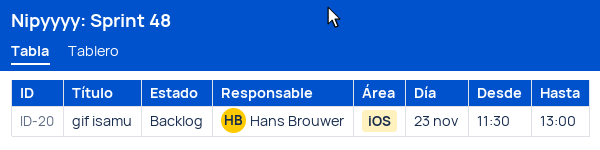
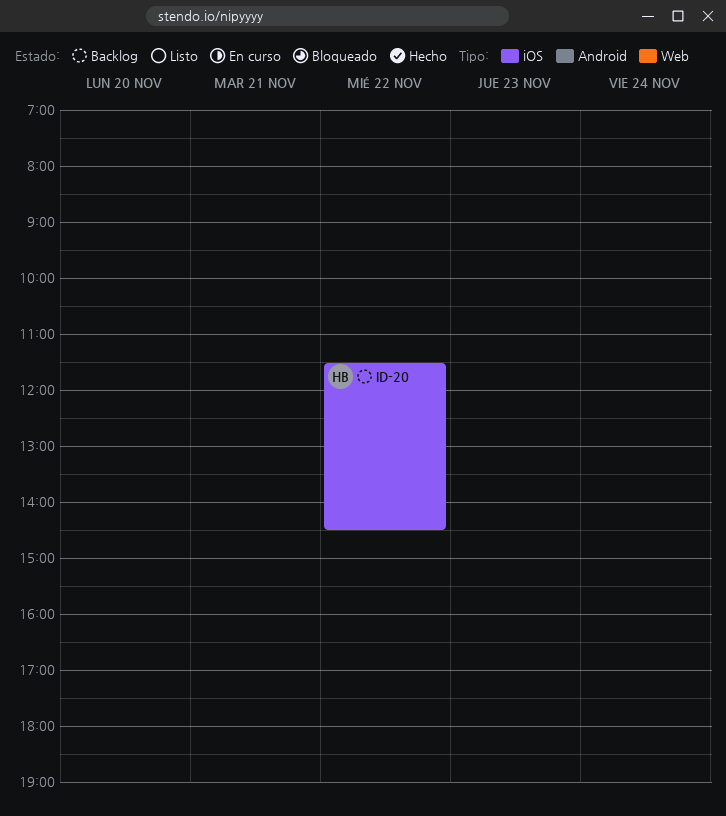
ID-20, day: Nov 23 -> Nov 22
ID-20, ends: 13:00 -> 14:30

